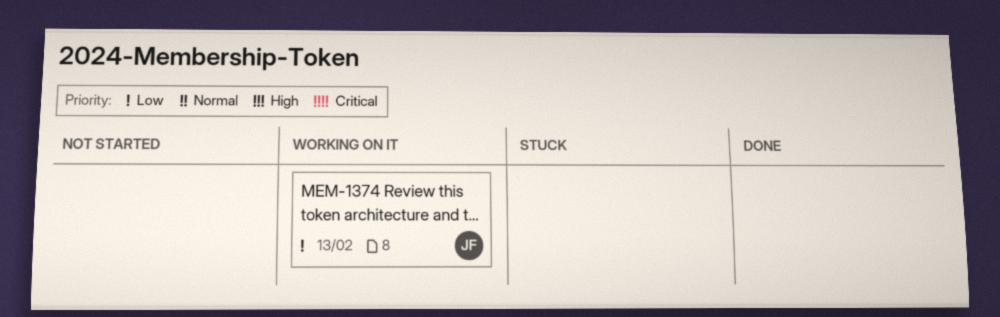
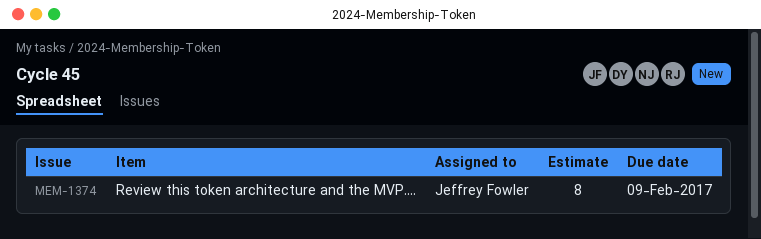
MEM-1374, due: Feb 13 -> Feb 9

